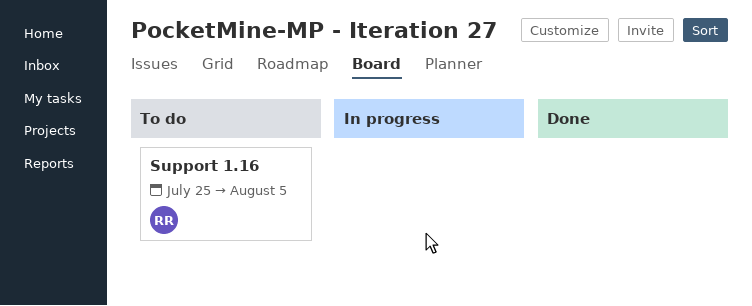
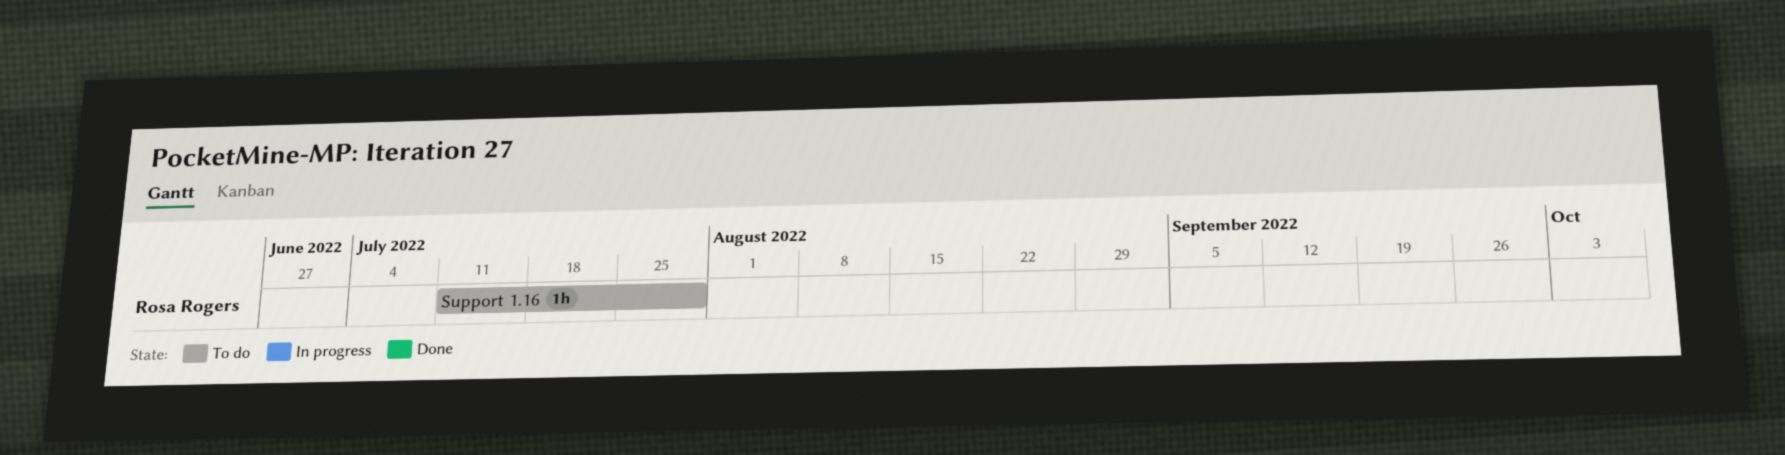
Support 1.16, start: Jul 25 -> Jul 11
Support 1.16, due: Aug 5 -> Jul 29

